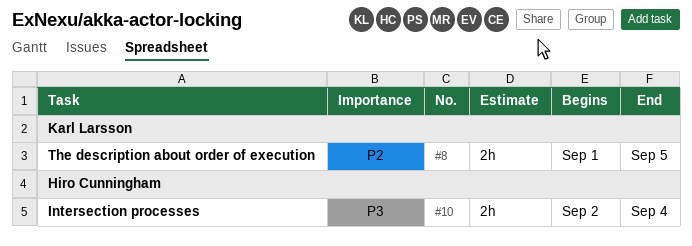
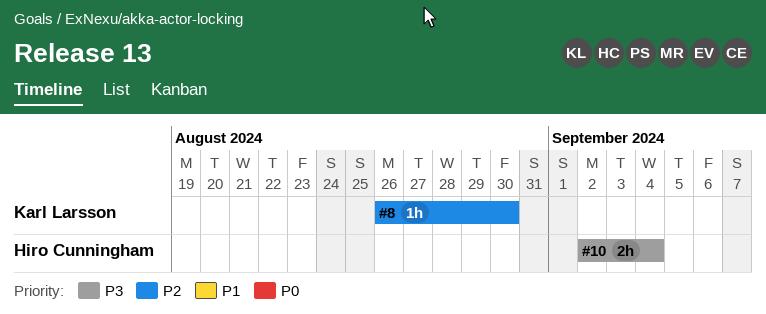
#8, estimate: 2h -> 1h
#8, start: Sep 1 -> Aug 26
#8, due: Sep 5 -> Aug 30

